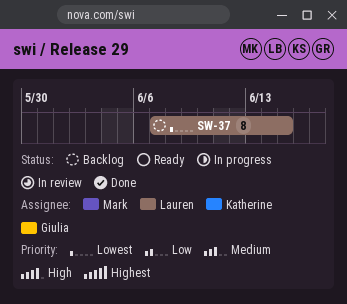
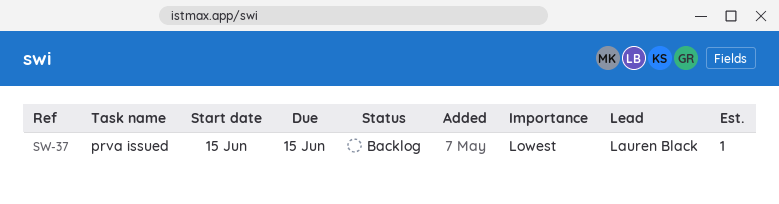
SW-37, estimate: 8 -> 1
SW-37, start: Jun 7 -> Jun 15

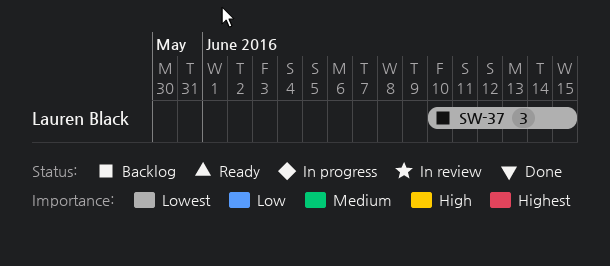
SW-37, estimate: 1 -> 3
SW-37, start: Jun 15 -> Jun 10

